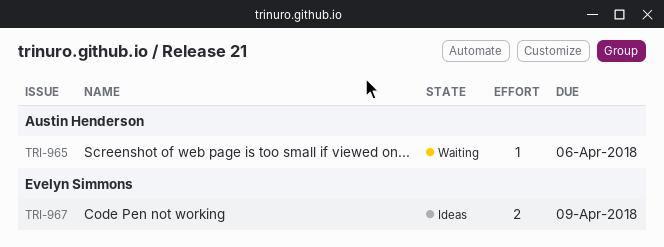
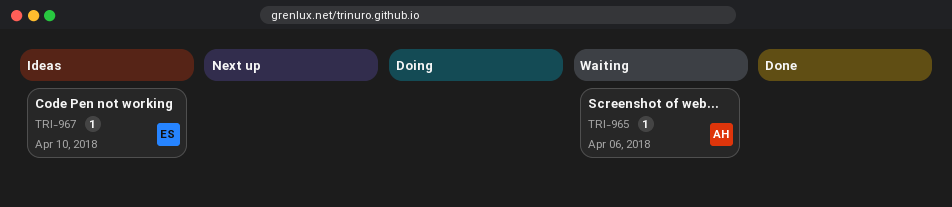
TRI-967, estimate: 2 -> 1
TRI-967, due: Apr 9 -> Apr 10

